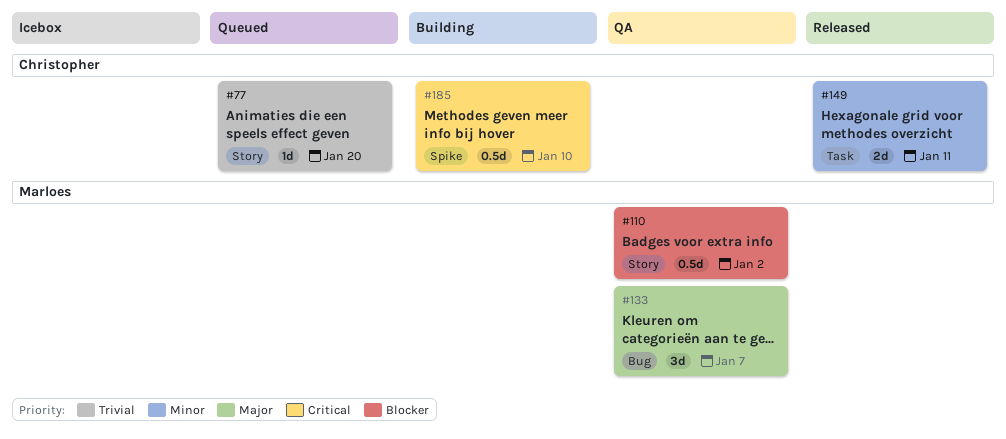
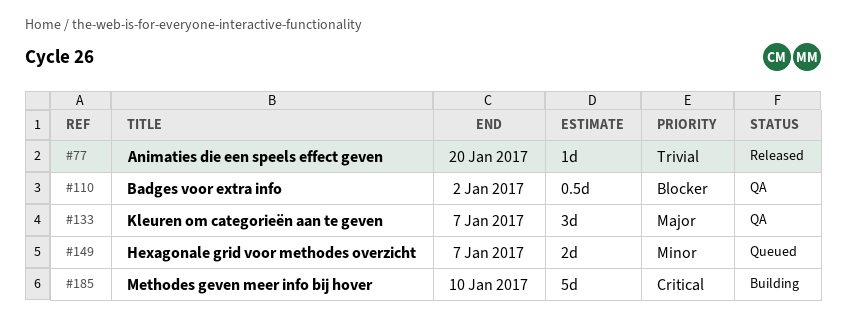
#77, status: Queued -> Released
#149, status: Released -> Queued
#149, due: Jan 11 -> Jan 7
#185, estimate: 0.5d -> 5d

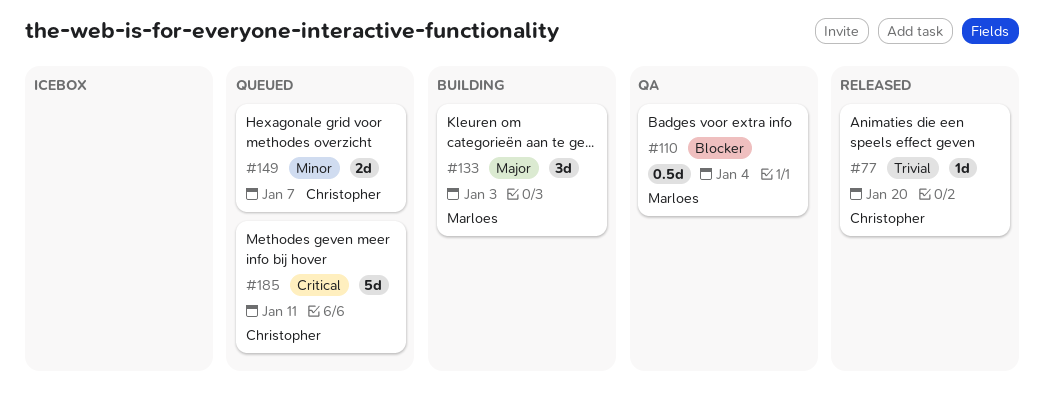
#110, due: Jan 2 -> Jan 4
#133, status: QA -> Building
#133, due: Jan 7 -> Jan 3
#185, status: Building -> Queued
#185, due: Jan 10 -> Jan 11

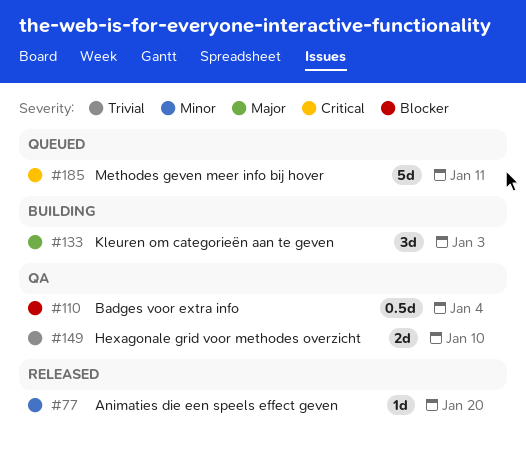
#77, priority: Trivial -> Minor
#149, status: Queued -> QA
#149, priority: Minor -> Trivial
#149, due: Jan 7 -> Jan 10

